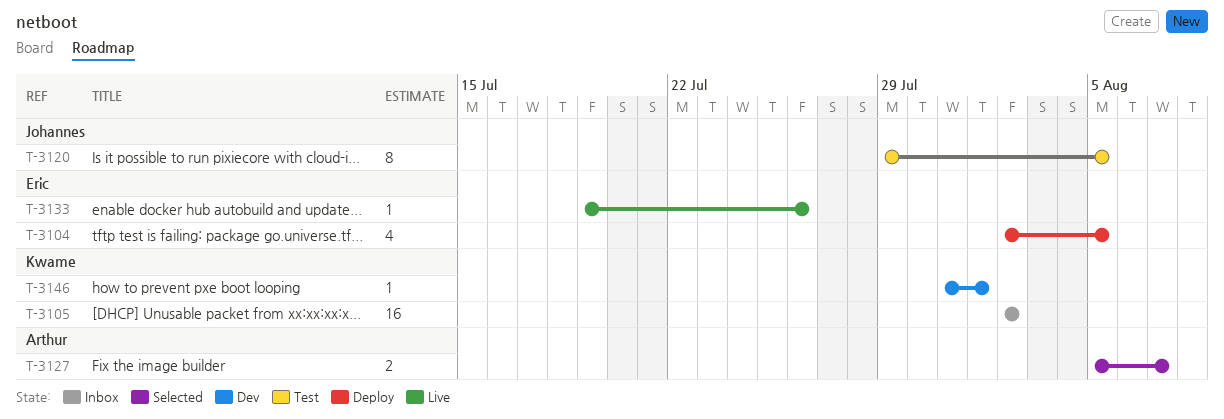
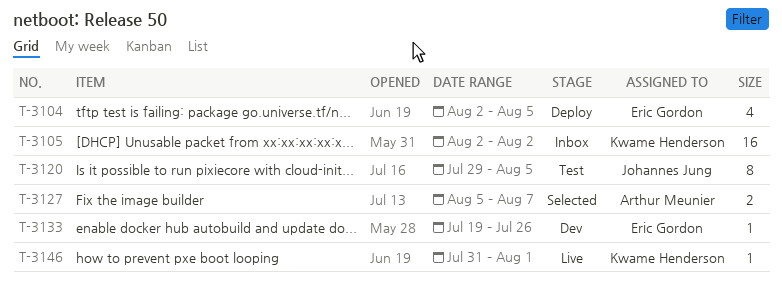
T-3133, status: Live -> Dev
T-3146, status: Dev -> Live

